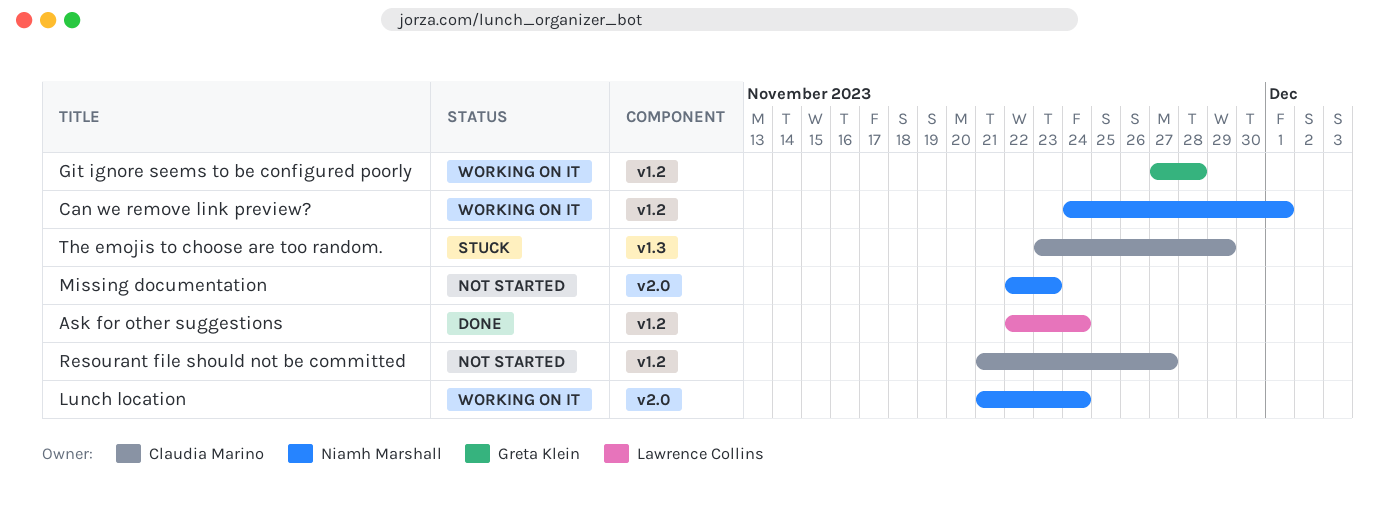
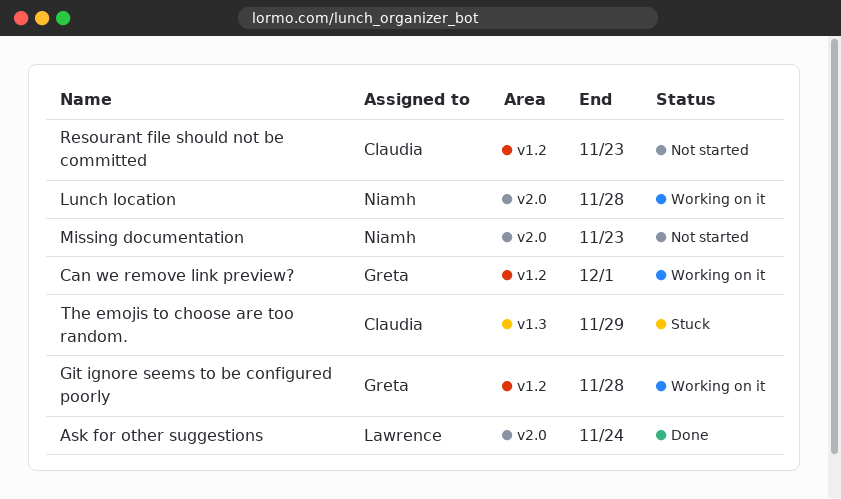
Ask for other suggestions, label: v1.2 -> v2.0
Can we remove link preview?, owner: Niamh Marshall -> Greta Klein
Lunch location, due: Nov 24 -> Nov 28
Resourant file should not be committed, due: Nov 27 -> Nov 23

